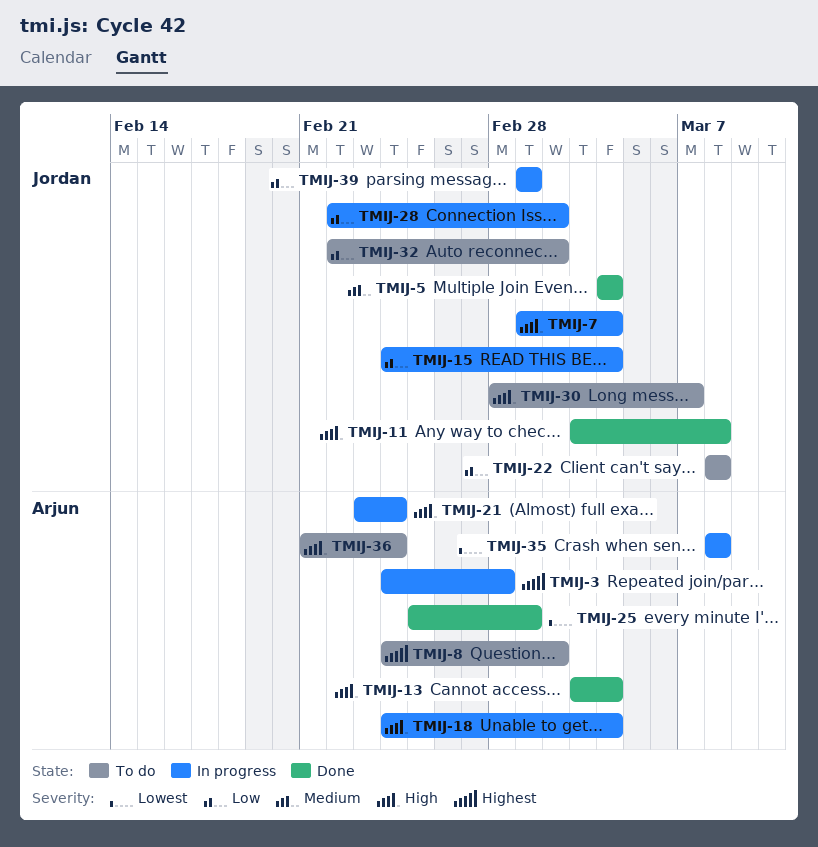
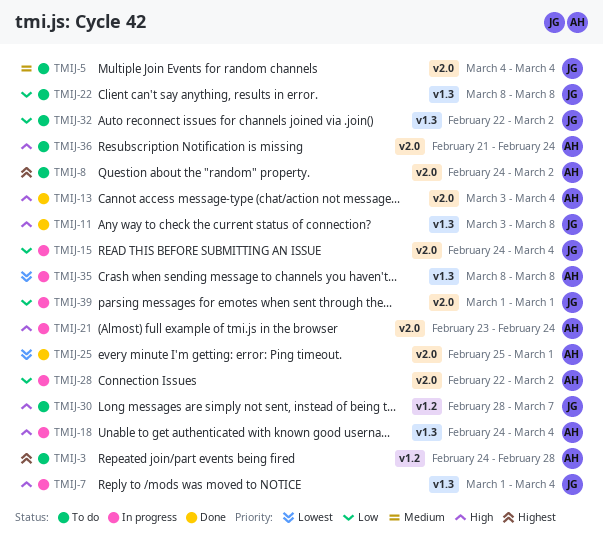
TMIJ-3, status: In progress -> To do
TMIJ-5, status: Done -> To do
TMIJ-28, owner: Jordan -> Arjun

